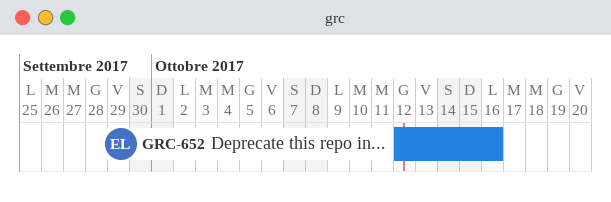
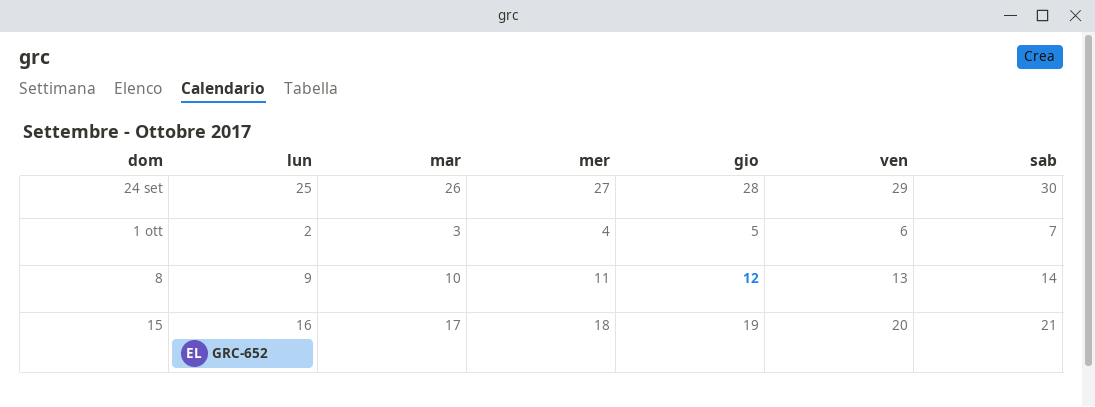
GRC-652, start: Oct 12 -> Oct 16

